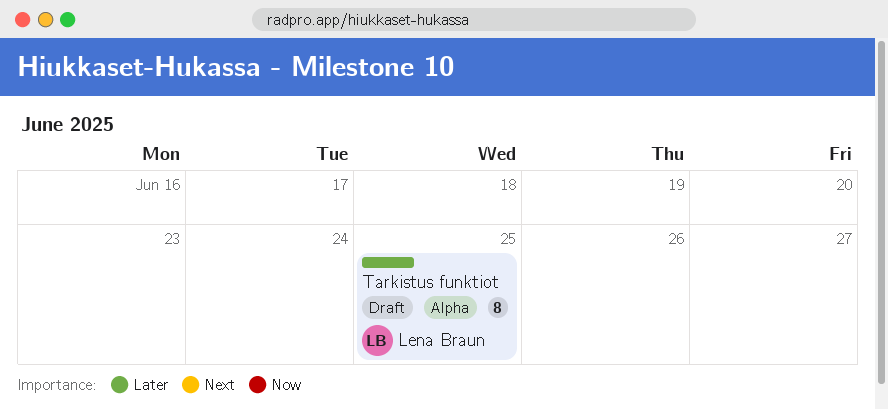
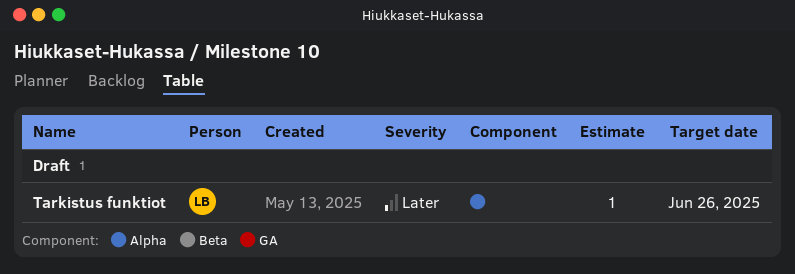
Tarkistus funktiot, estimate: 8 -> 1
Tarkistus funktiot, due: Jun 25 -> Jun 26

